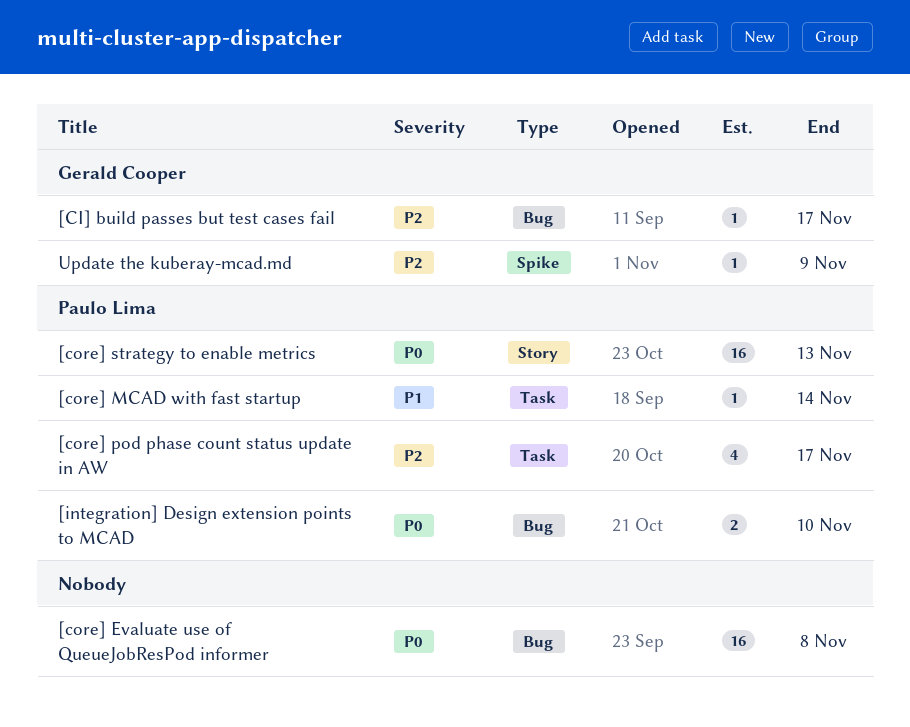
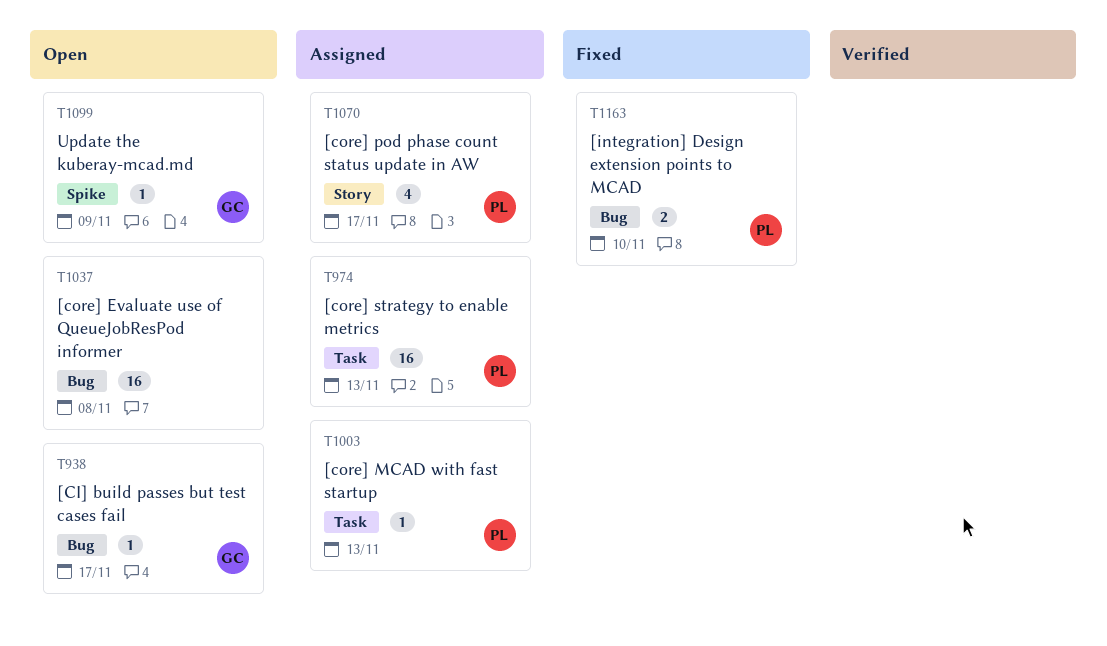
[core] MCAD with fast startup, due: Nov 14 -> Nov 13
[core] pod phase count status update in AW, label: Task -> Story
[core] strategy to enable metrics, label: Story -> Task

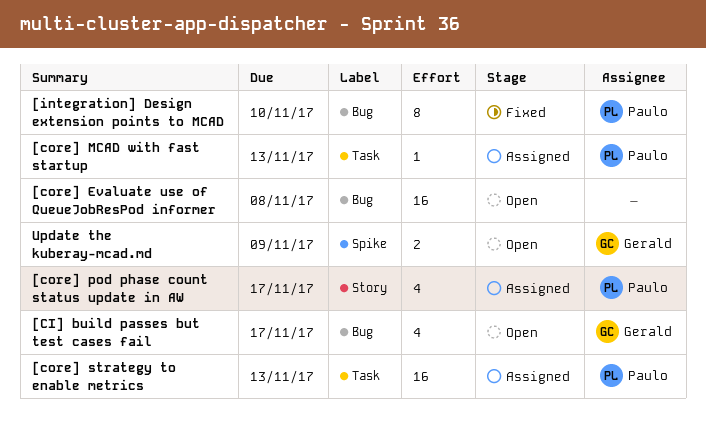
[CI] build passes but test cases fail, estimate: 1 -> 4
[integration] Design extension points to MCAD, estimate: 2 -> 8
Update the kuberay-mcad.md, estimate: 1 -> 2

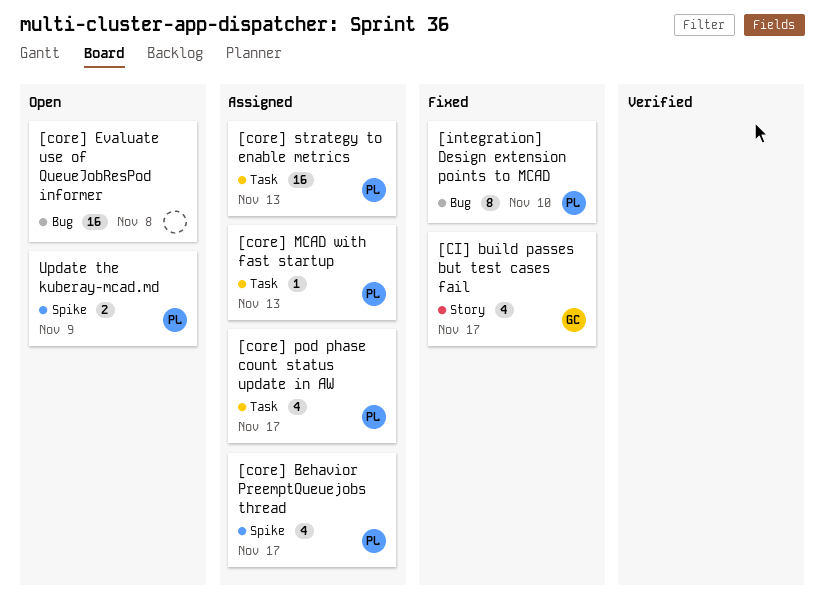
[CI] build passes but test cases fail, status: Open -> Fixed
[CI] build passes but test cases fail, label: Bug -> Story
[core] Behavior PreemptQueuejobs thread: none -> present
[core] pod phase count status update in AW, label: Story -> Task
Update the kuberay-mcad.md, owner: Gerald -> Paulo

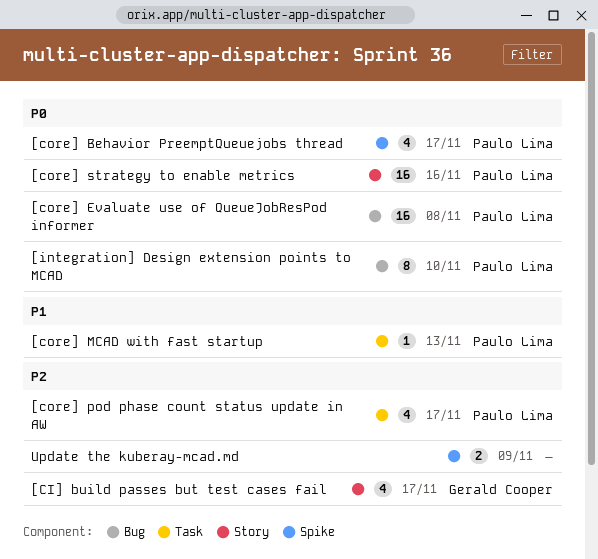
[core] Evaluate use of QueueJobResPod informer, owner: none -> Paulo Lima
[core] strategy to enable metrics, label: Task -> Story
[core] strategy to enable metrics, due: Nov 13 -> Nov 16
Update the kuberay-mcad.md, owner: Paulo Lima -> none

